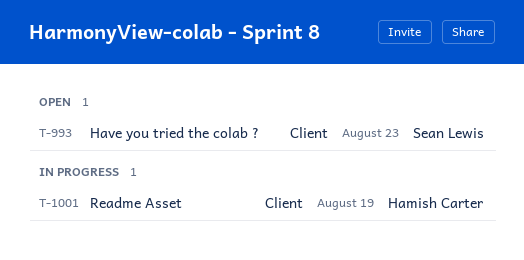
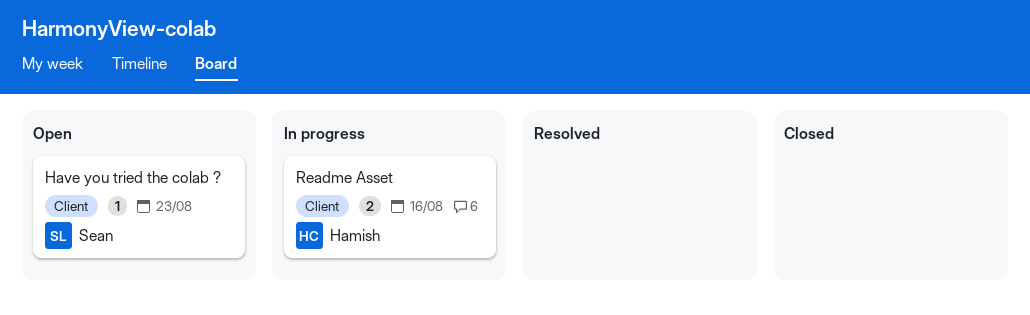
Readme Asset, due: Aug 19 -> Aug 16

